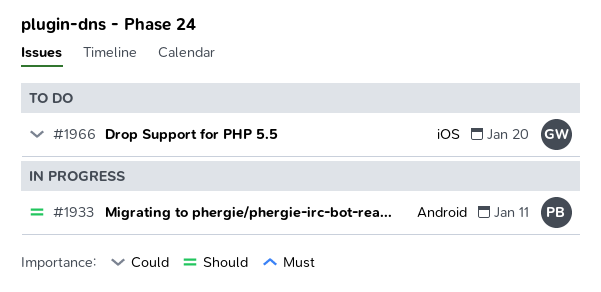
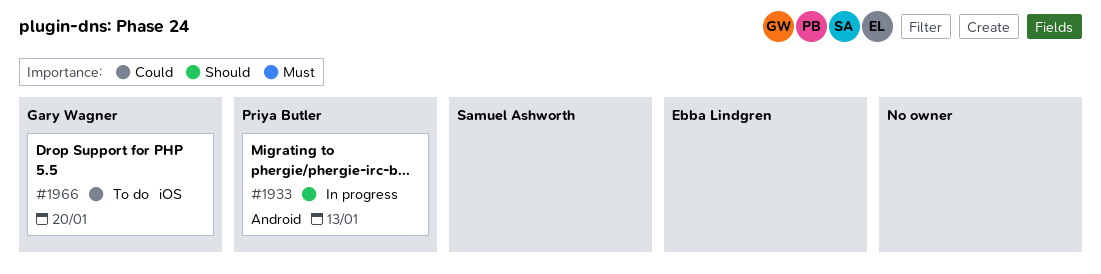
#1933, due: Jan 11 -> Jan 13

